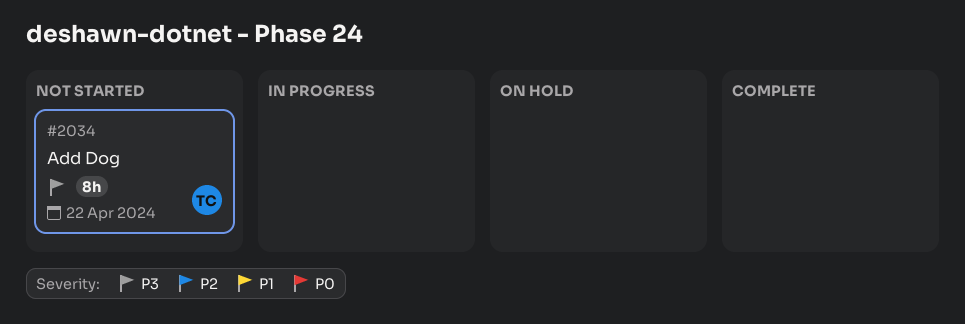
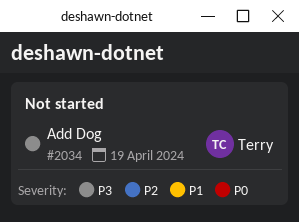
#2034, due: Apr 22 -> Apr 19

